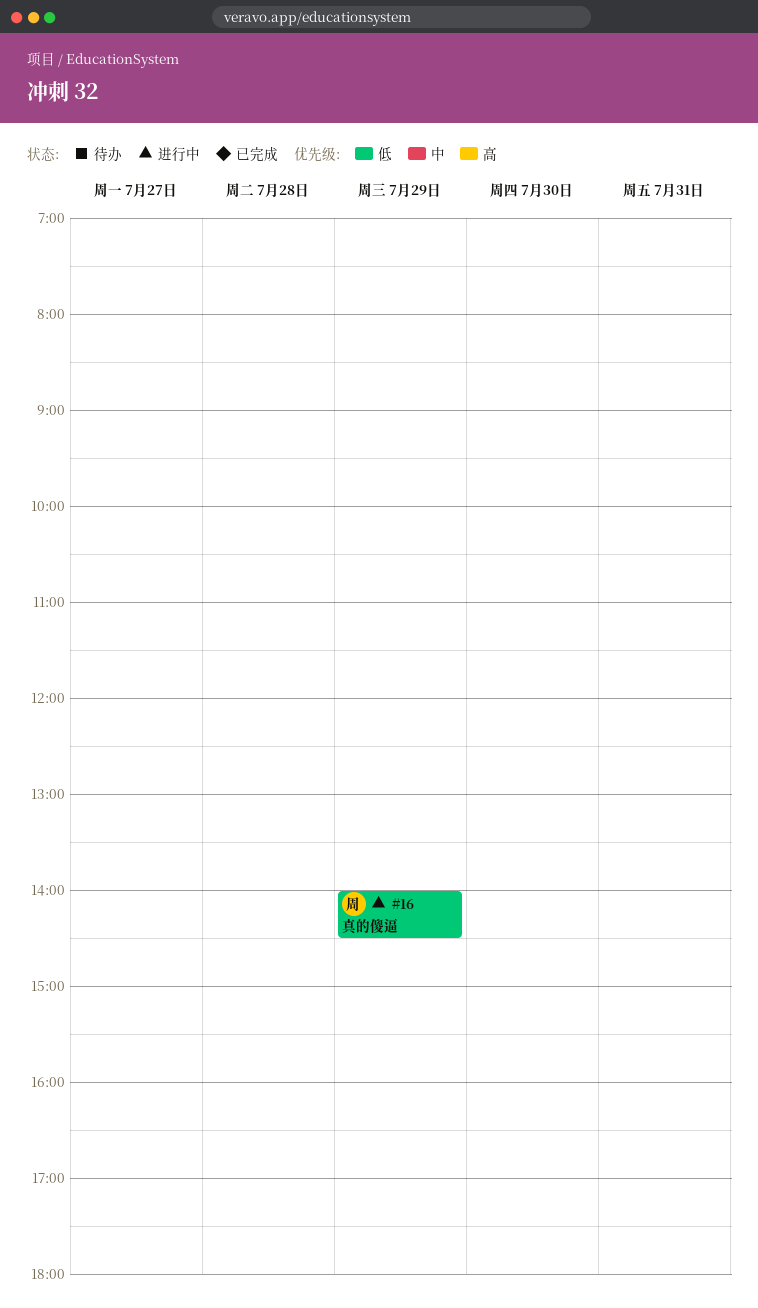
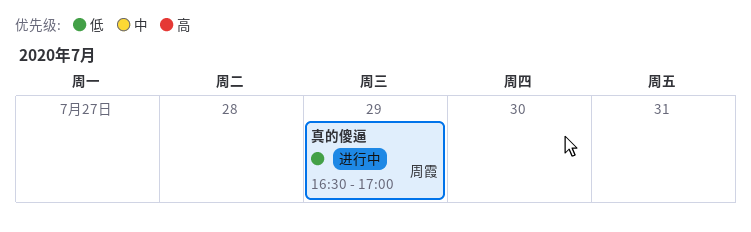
真的傻逼, begins: 14:00 -> 16:30
真的傻逼, ends: 14:30 -> 17:00

